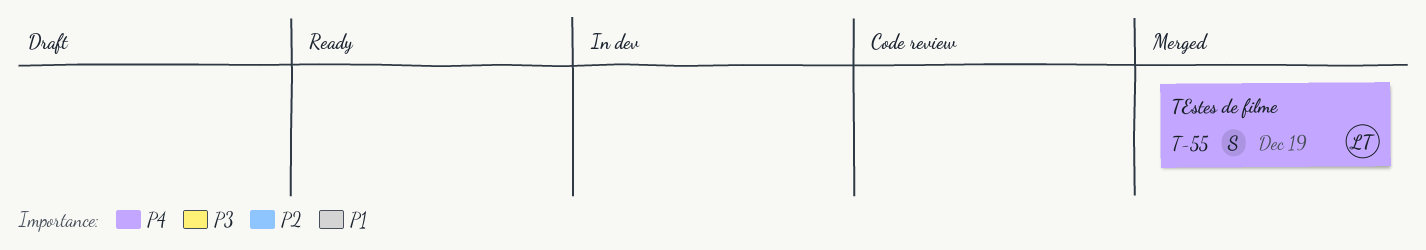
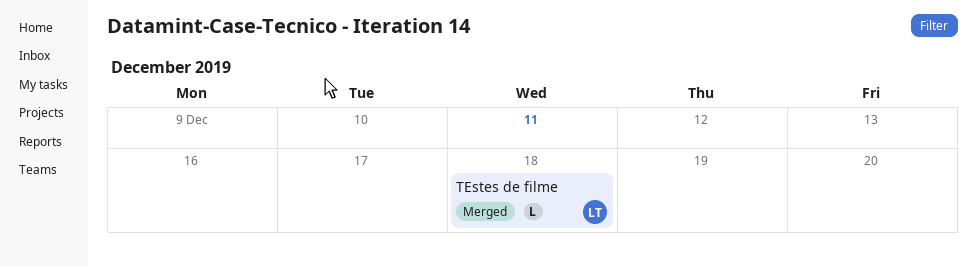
TEstes de filme, estimate: S -> L
TEstes de filme, due: Dec 19 -> Dec 18

